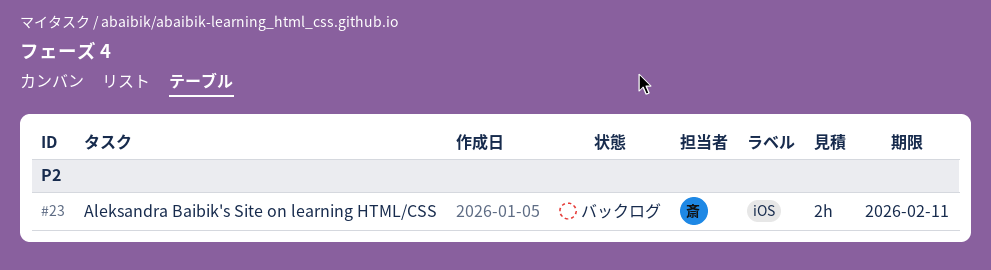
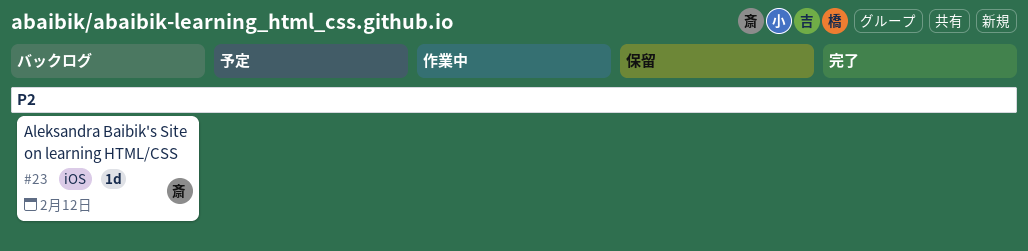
#23, estimate: 2h -> 1d
#23, due: Feb 11 -> Feb 12

